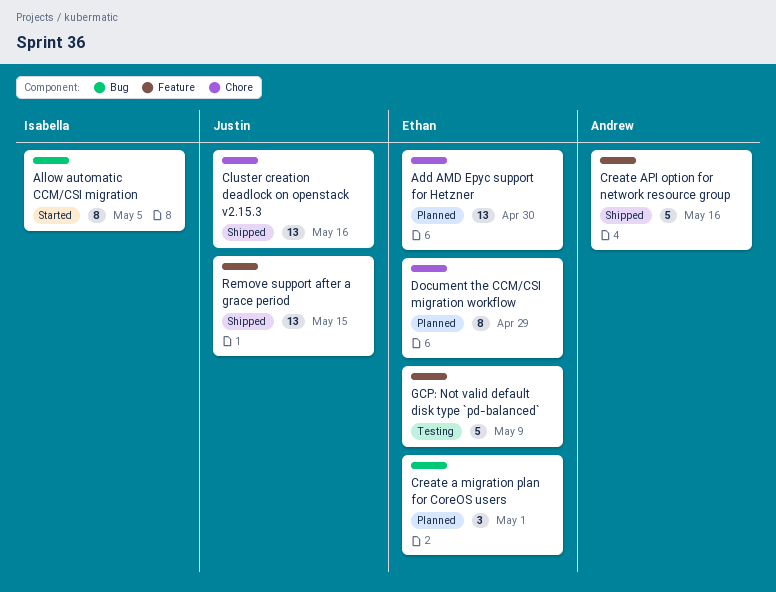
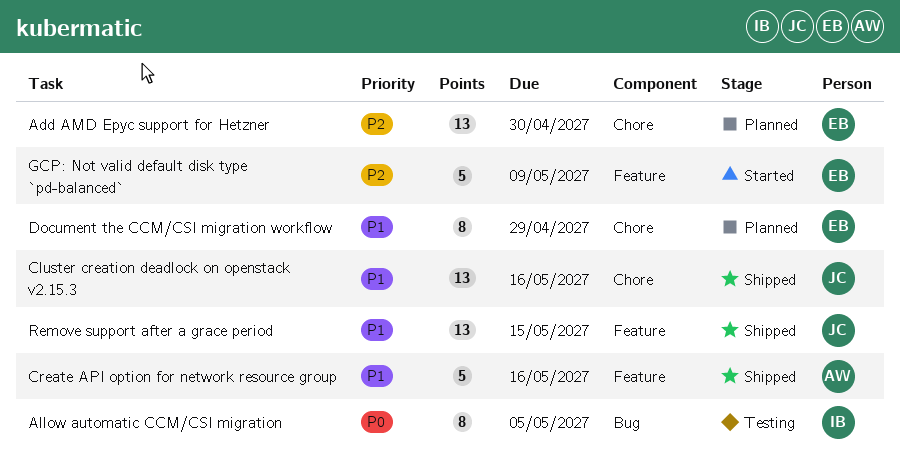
Allow automatic CCM/CSI migration, status: Started -> Testing
Create a migration plan for CoreOS users: present -> none
GCP: Not valid default disk type `pd-balanced`, status: Testing -> Started

